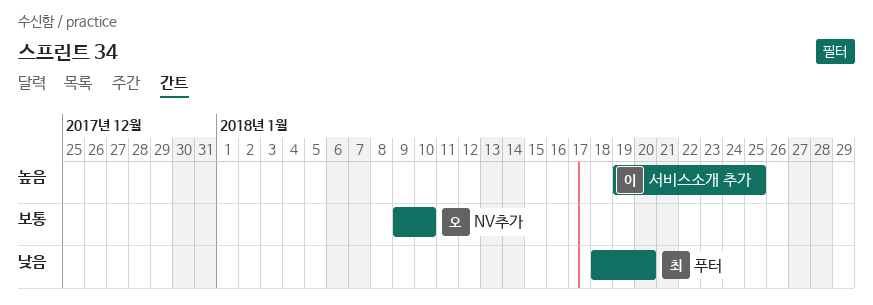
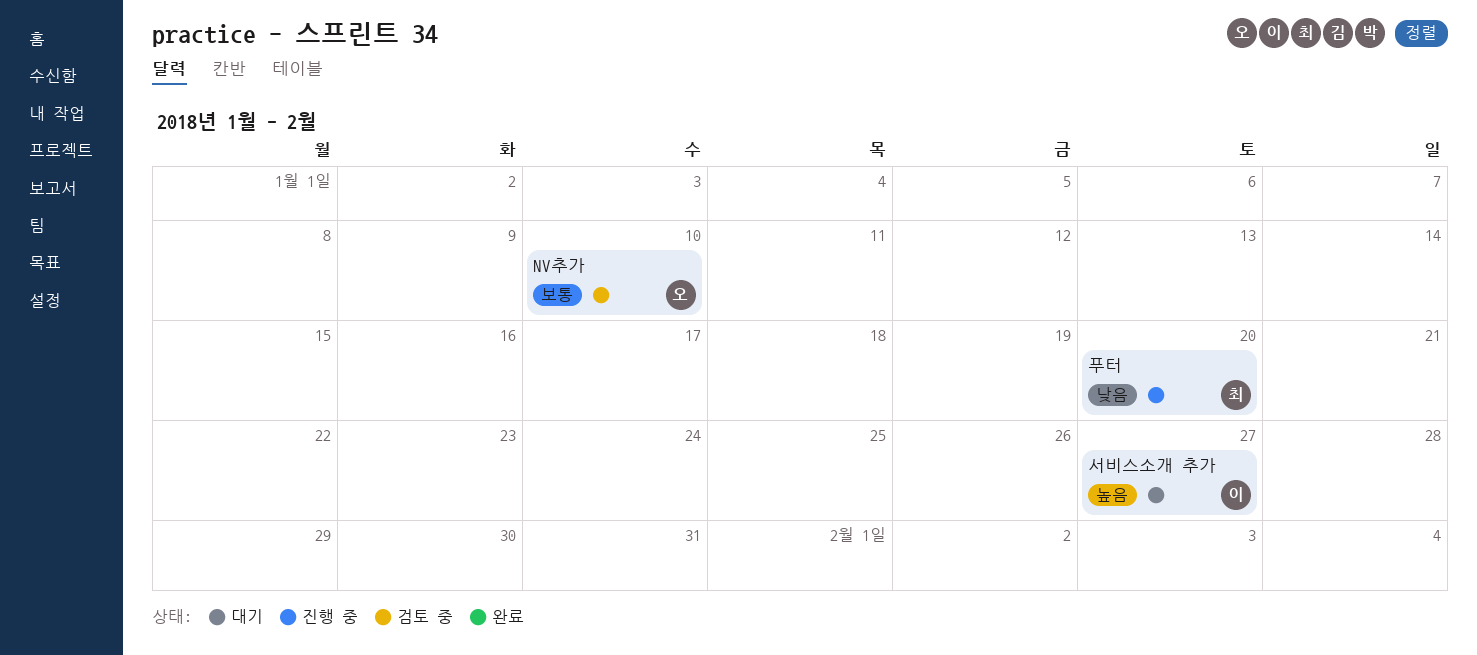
서비스소개 추가, due: Jan 25 -> Jan 27

